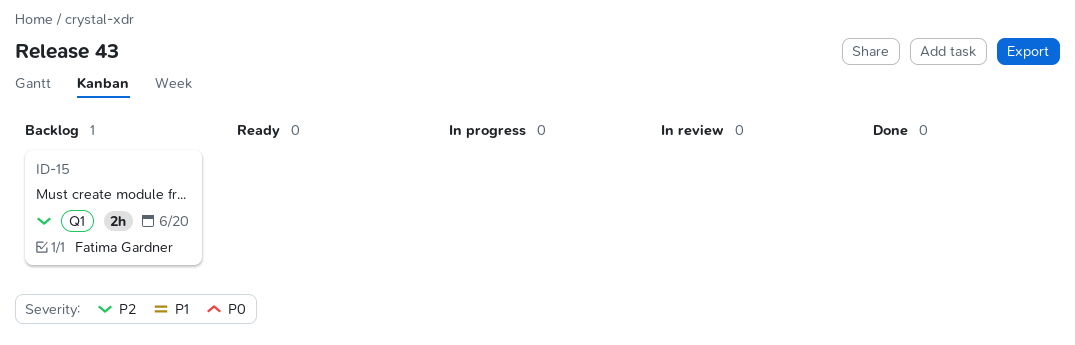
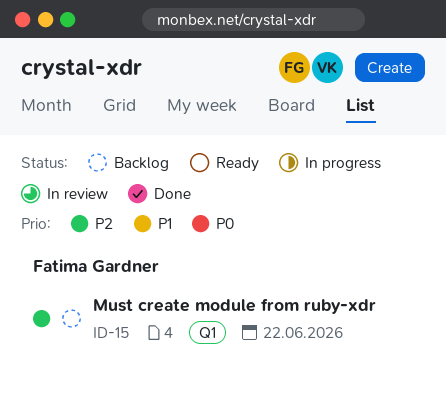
ID-15, due: Jun 20 -> Jun 22

